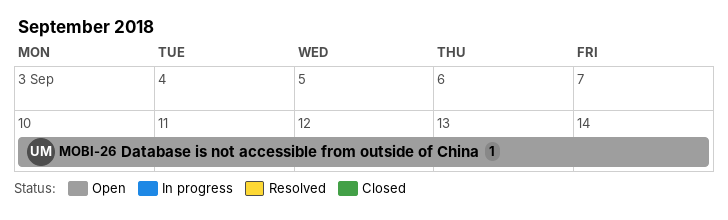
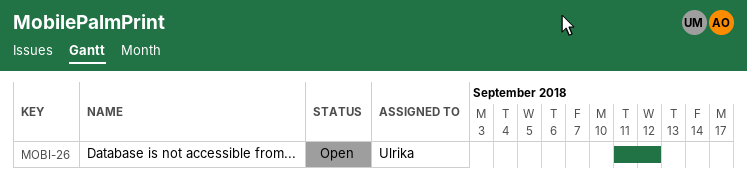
MOBI-26, start: Sep 10 -> Sep 11
MOBI-26, due: Sep 14 -> Sep 12

